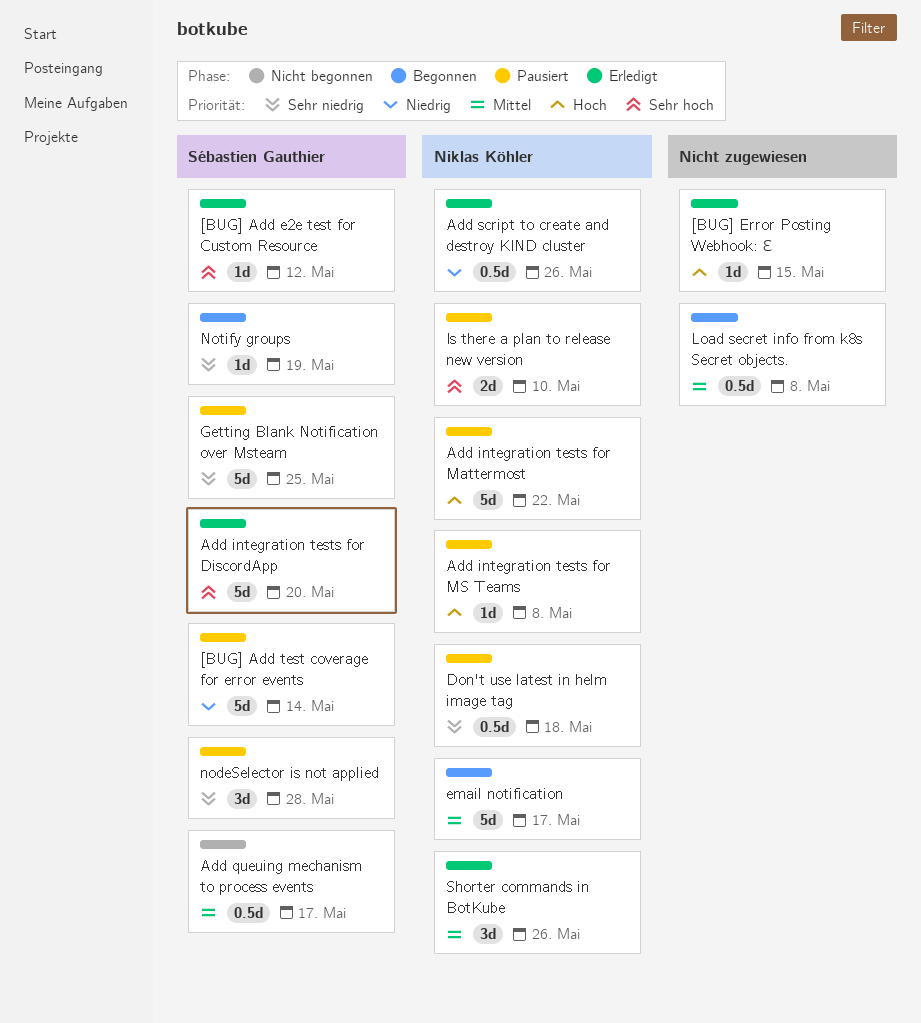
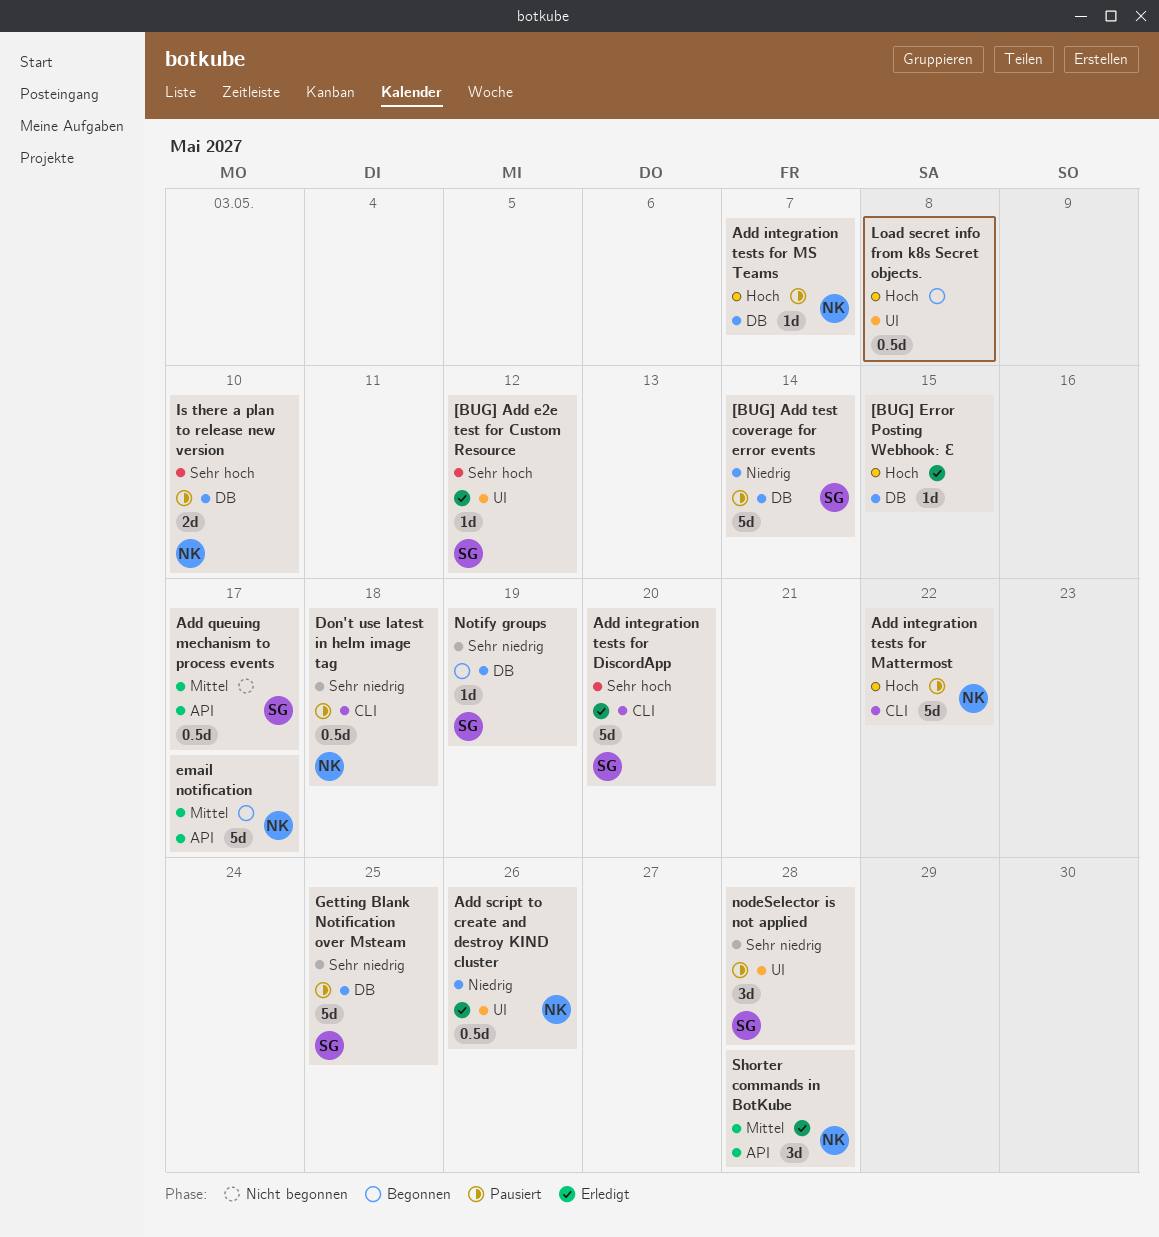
Add integration tests for MS Teams, due: May 8 -> May 7
Load secret info from k8s Secret objects., priority: Mittel -> Hoch
Shorter commands in BotKube, due: May 26 -> May 28

